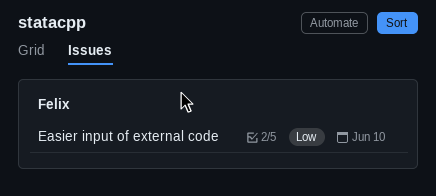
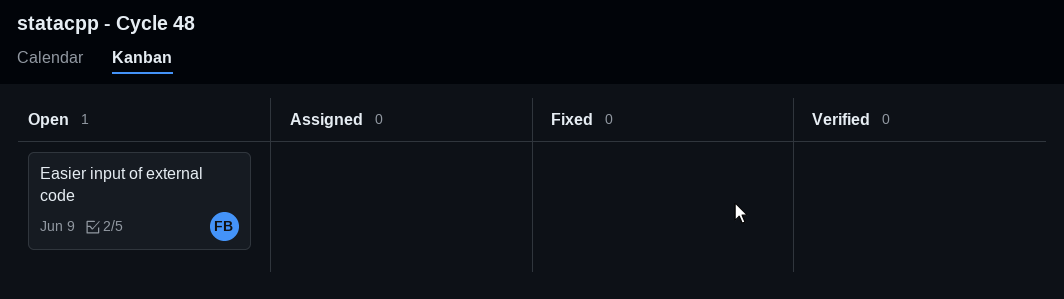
Easier input of external code, due: Jun 10 -> Jun 9

